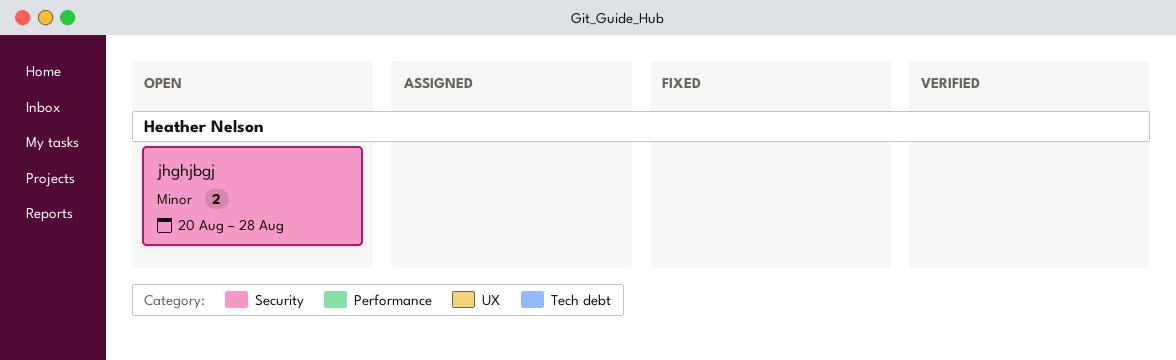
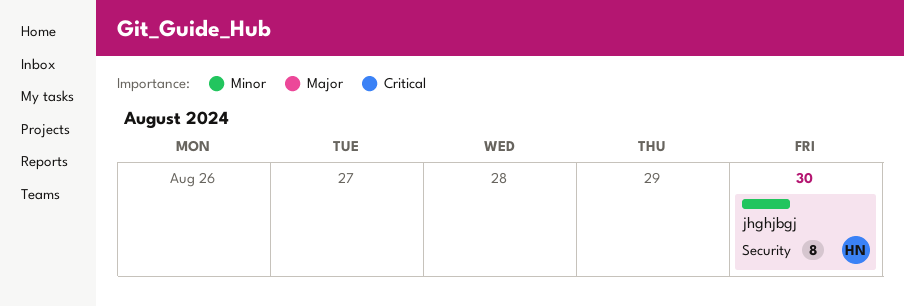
jhghjbgj, estimate: 2 -> 8
jhghjbgj, due: Aug 28 -> Aug 30

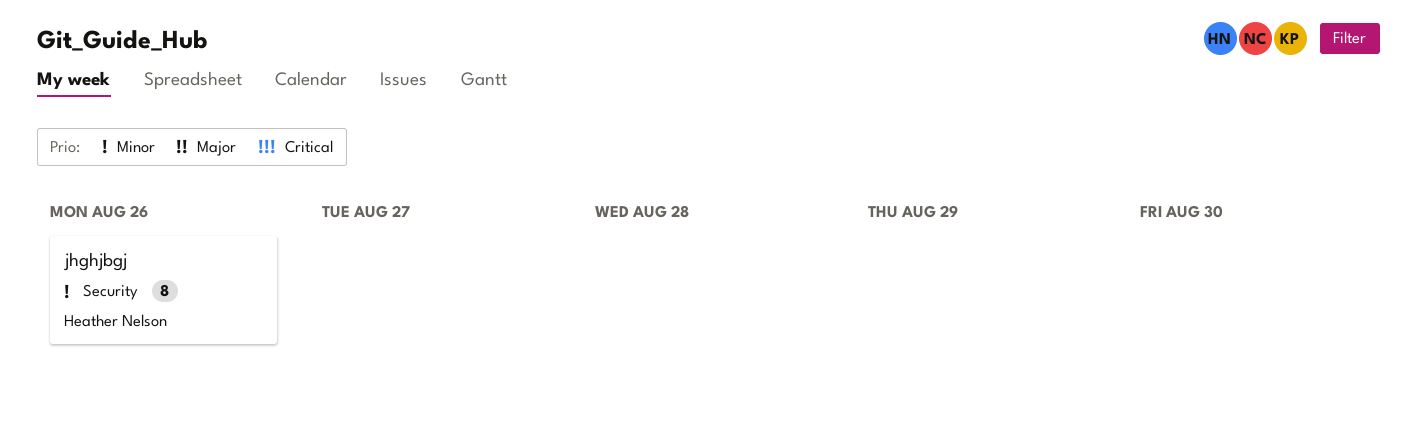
jhghjbgj, due: Aug 30 -> Aug 26

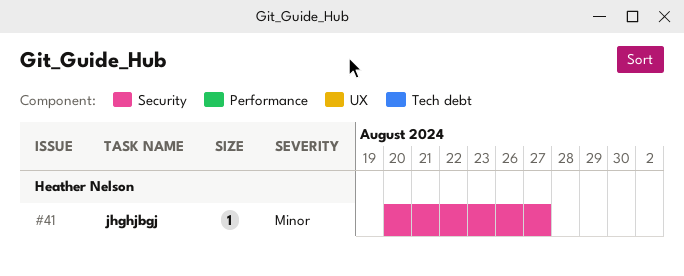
jhghjbgj, estimate: 8 -> 1
jhghjbgj, due: Aug 26 -> Aug 27

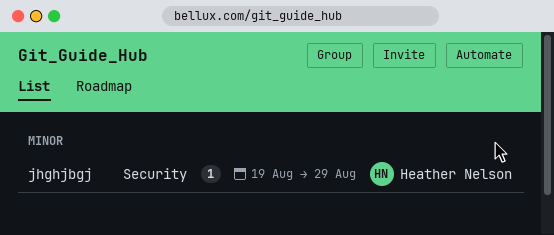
jhghjbgj, start: Aug 20 -> Aug 19
jhghjbgj, due: Aug 27 -> Aug 29

